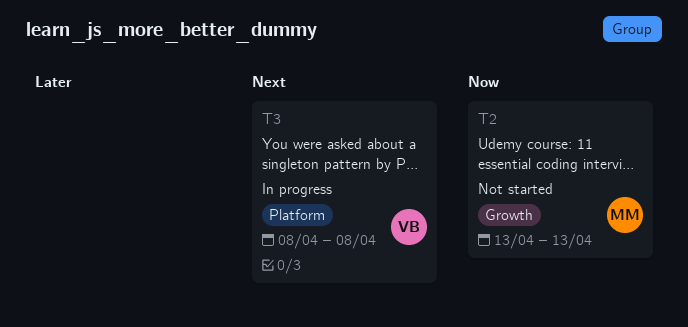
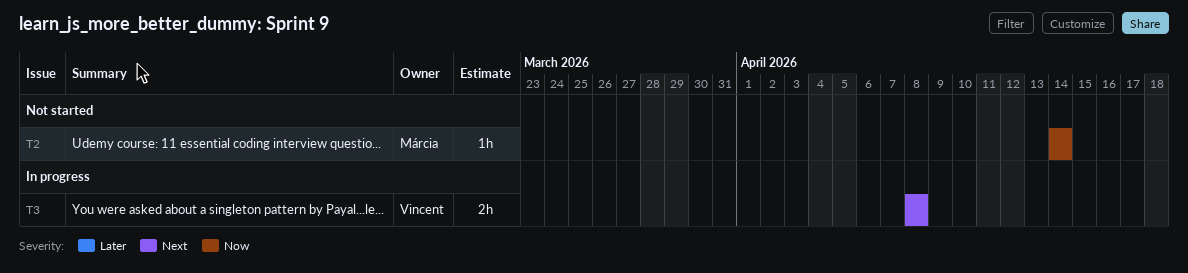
T2, start: Apr 13 -> Apr 14
T2, due: Apr 13 -> Apr 14

